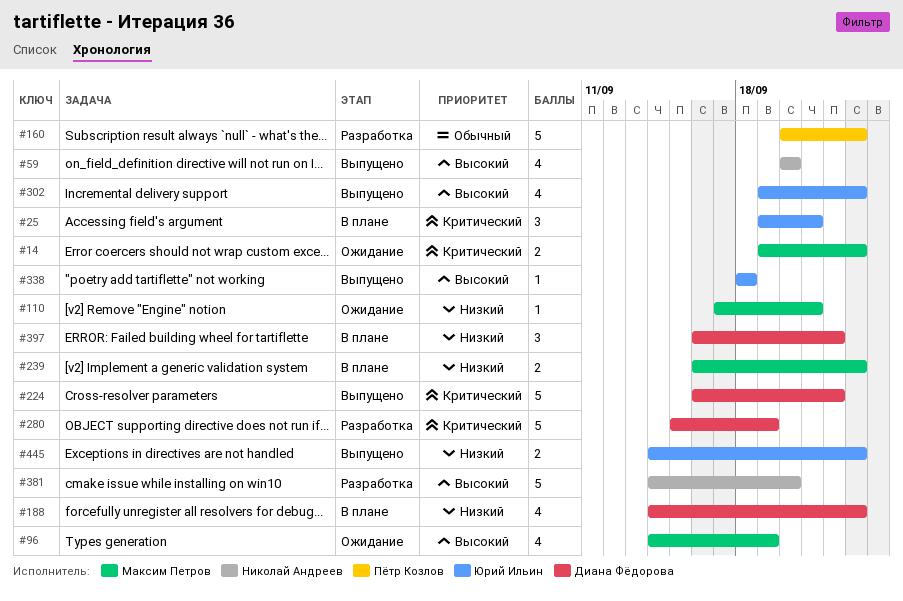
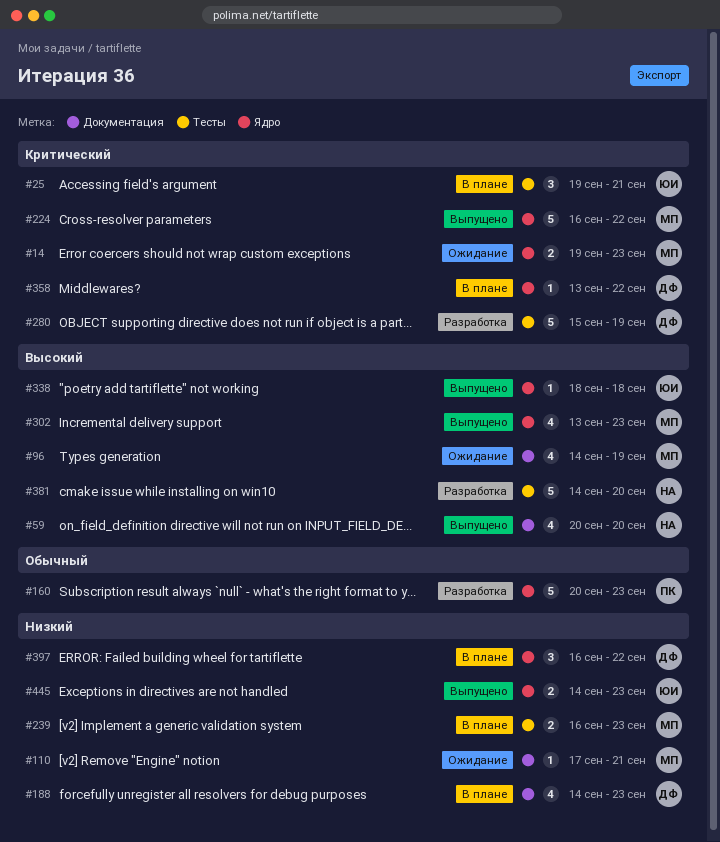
#224, owner: Диана Фёдорова -> Максим Петров
#302, owner: Юрий Ильин -> Максим Петров
#302, start: Sep 19 -> Sep 13
#358: none -> present

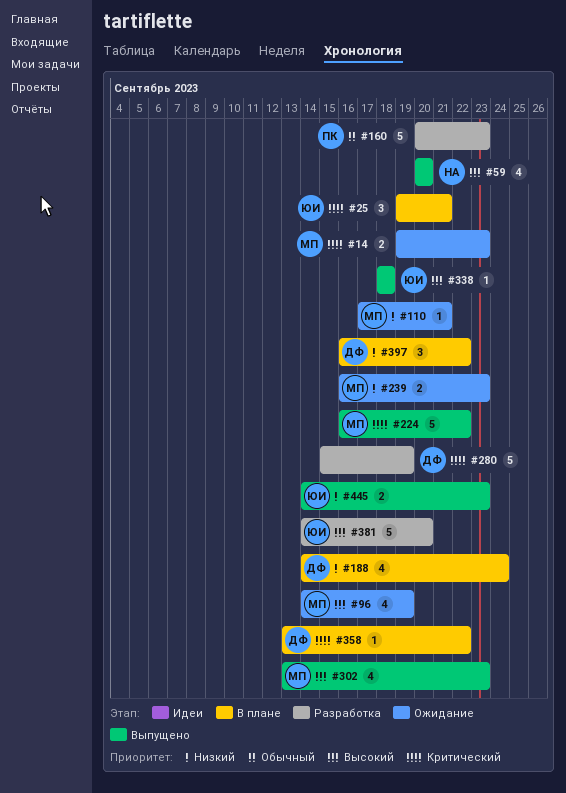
#188, due: Sep 23 -> Sep 24
#239, status: В плане -> Ожидание
#381, owner: НА -> ЮИ

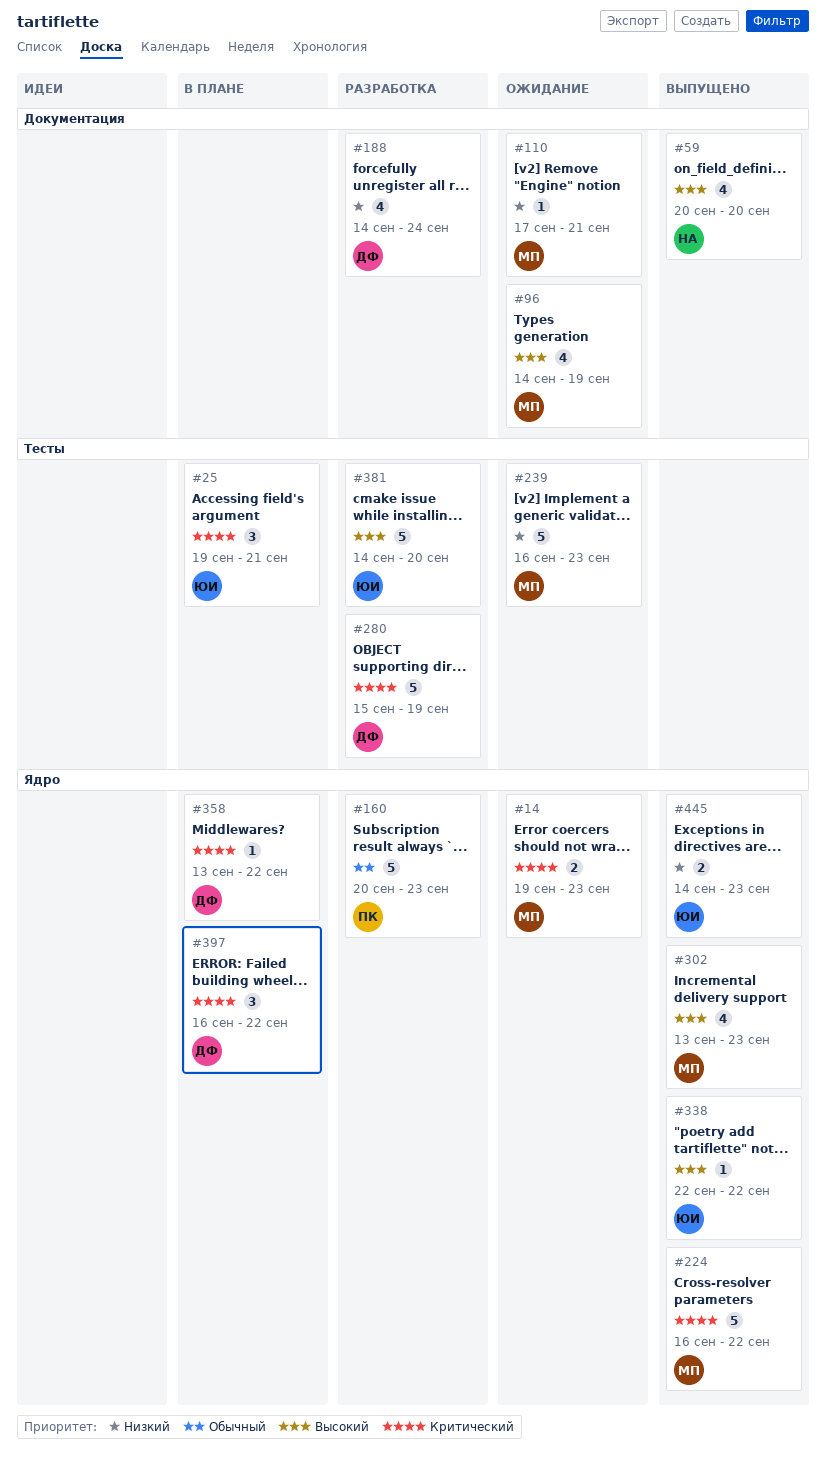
#188, status: В плане -> Разработка
#239, estimate: 2 -> 5
#338, start: Sep 18 -> Sep 22
#338, due: Sep 18 -> Sep 22
#397, priority: Низкий -> Критический

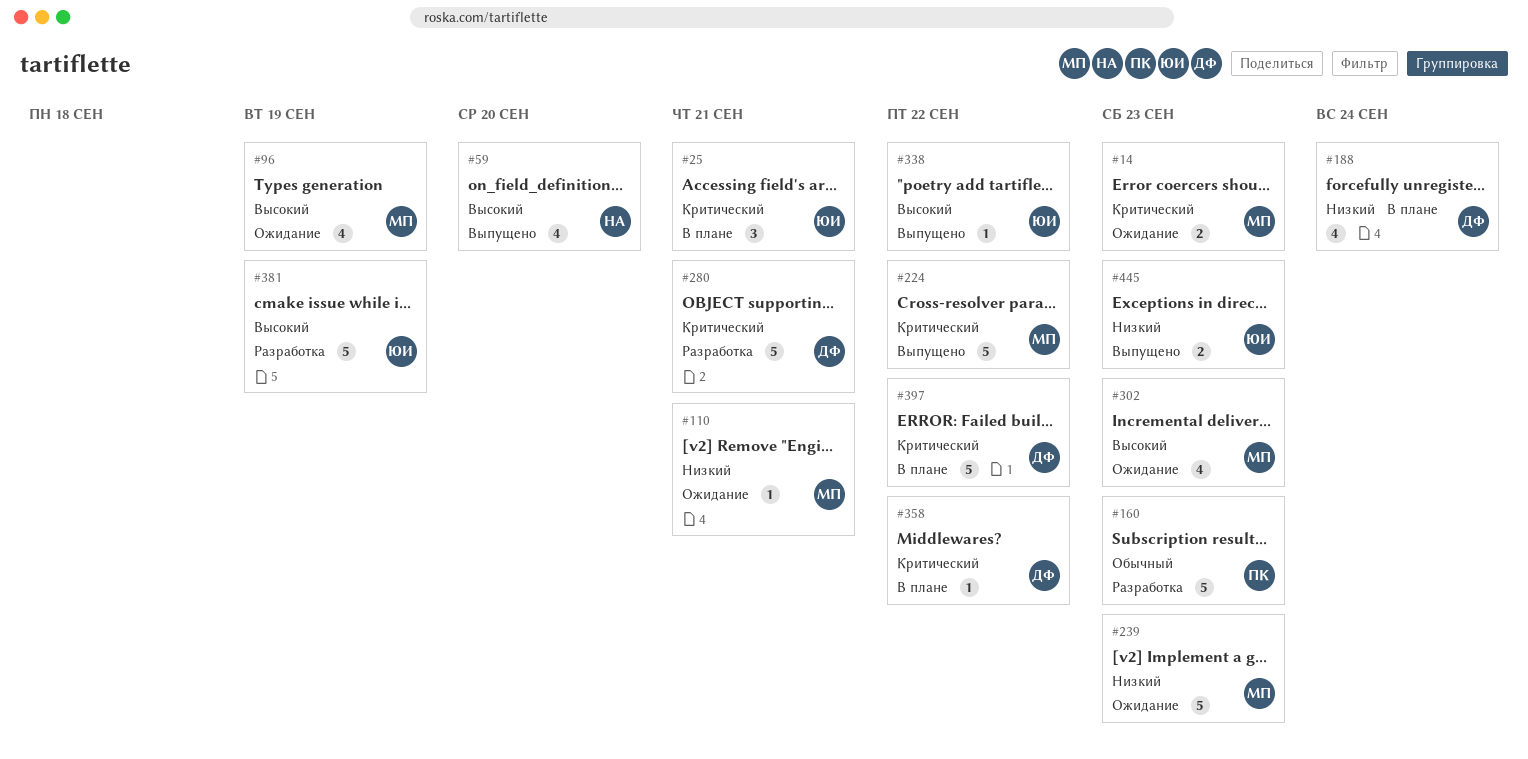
#188, status: Разработка -> В плане
#280, due: Sep 19 -> Sep 21
#302, status: Выпущено -> Ожидание
#381, due: Sep 20 -> Sep 19
#397, estimate: 3 -> 5

